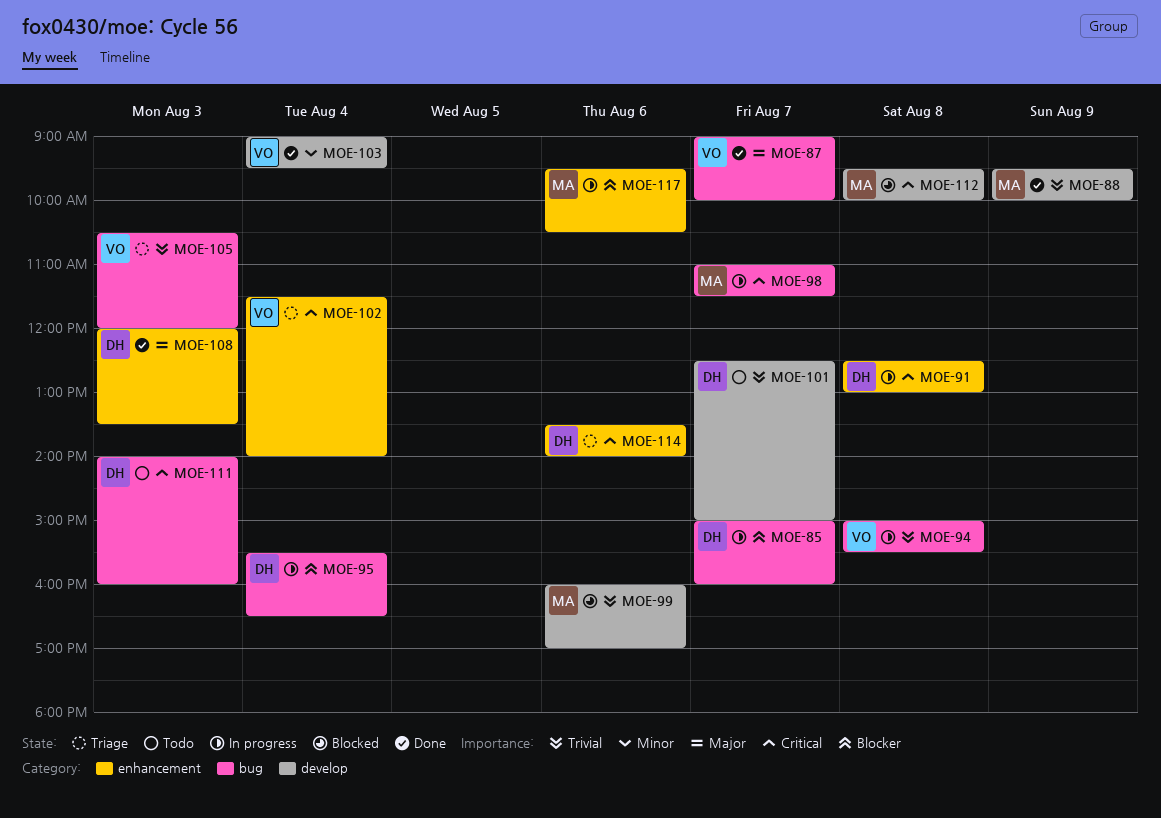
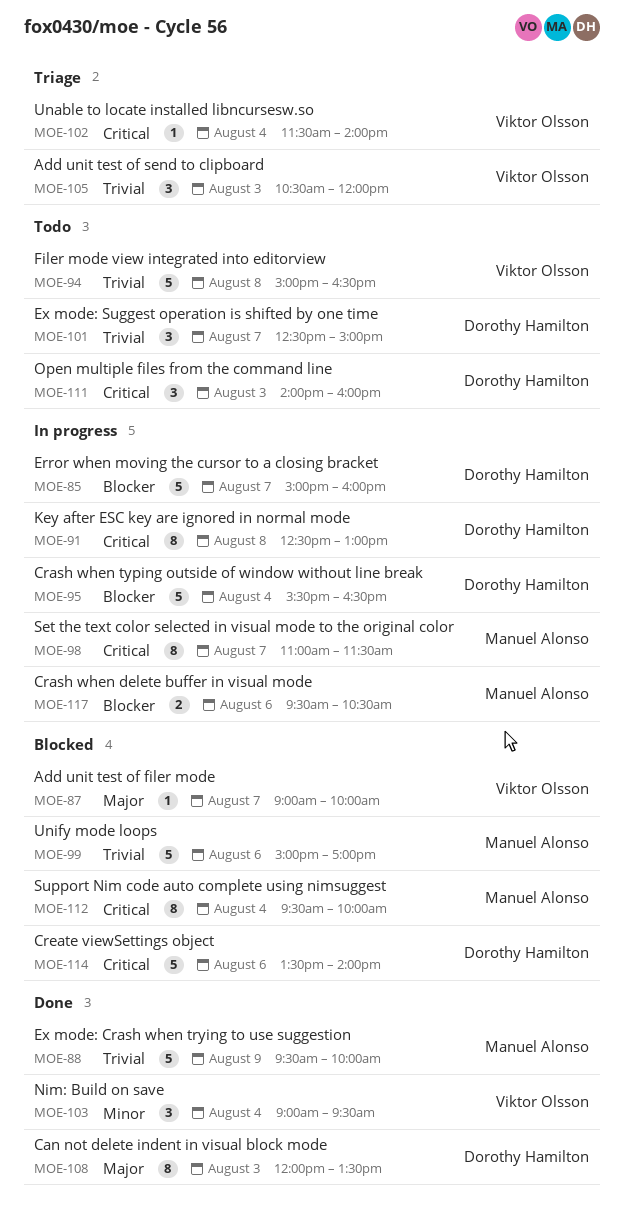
MOE-87, status: Done -> Blocked
MOE-94, status: In progress -> Todo
MOE-94, ends: 15:30 -> 16:30
MOE-99, begins: 16:00 -> 15:00
MOE-112, day: Aug 8 -> Aug 4
MOE-114, status: Triage -> Blocked

